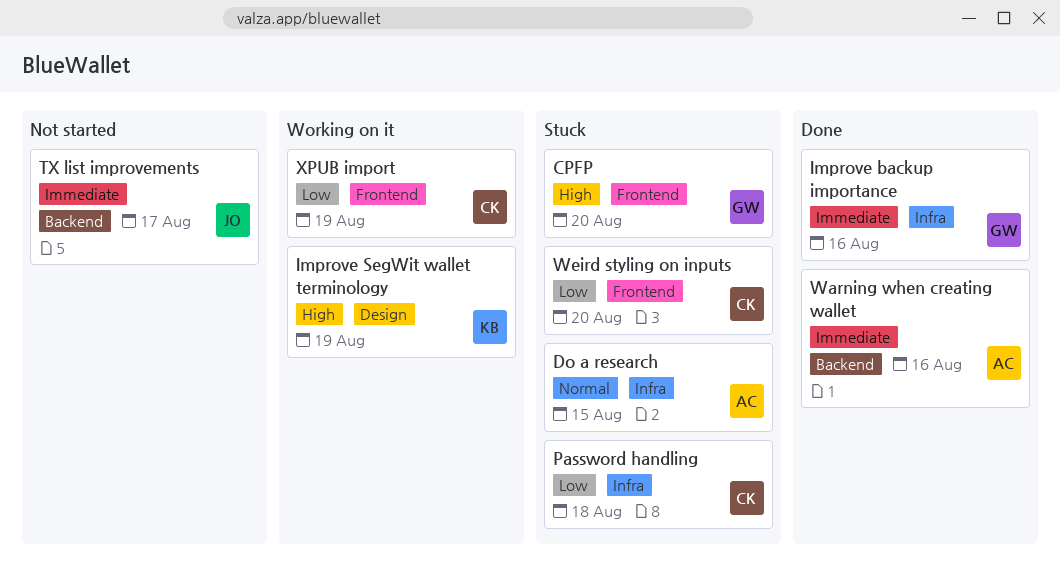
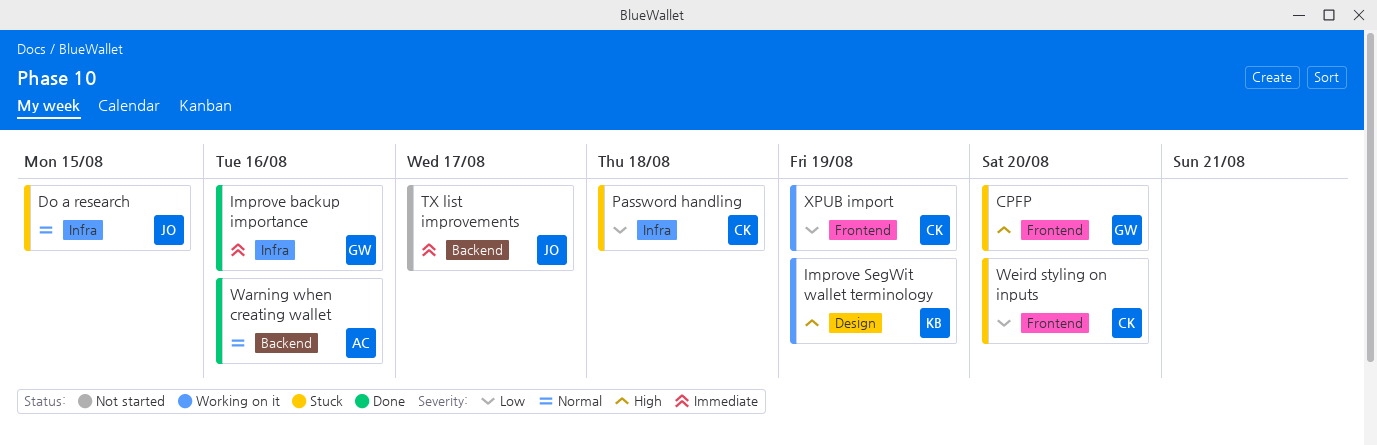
Do a research, owner: AC -> JO
Warning when creating wallet, priority: Immediate -> Normal

